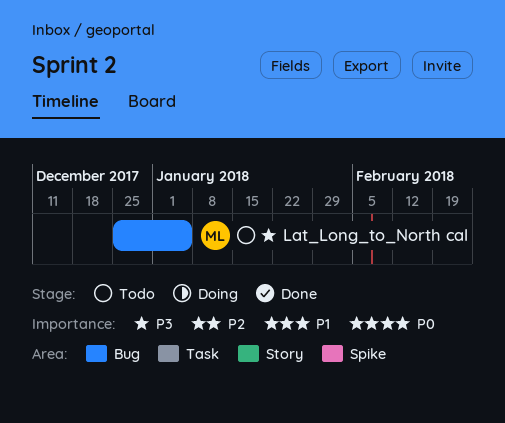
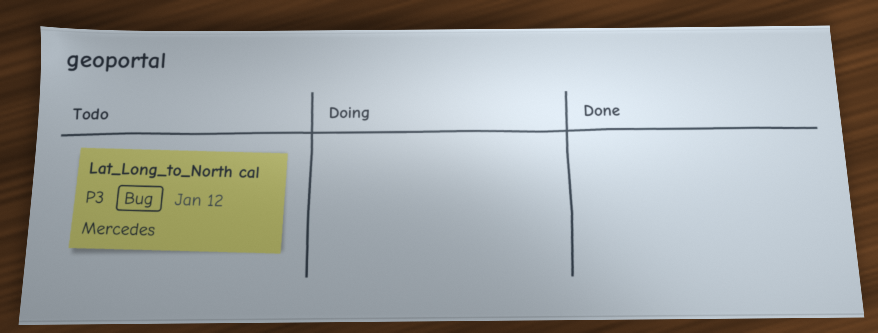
Lat_Long_to_North cal, due: Jan 5 -> Jan 12

